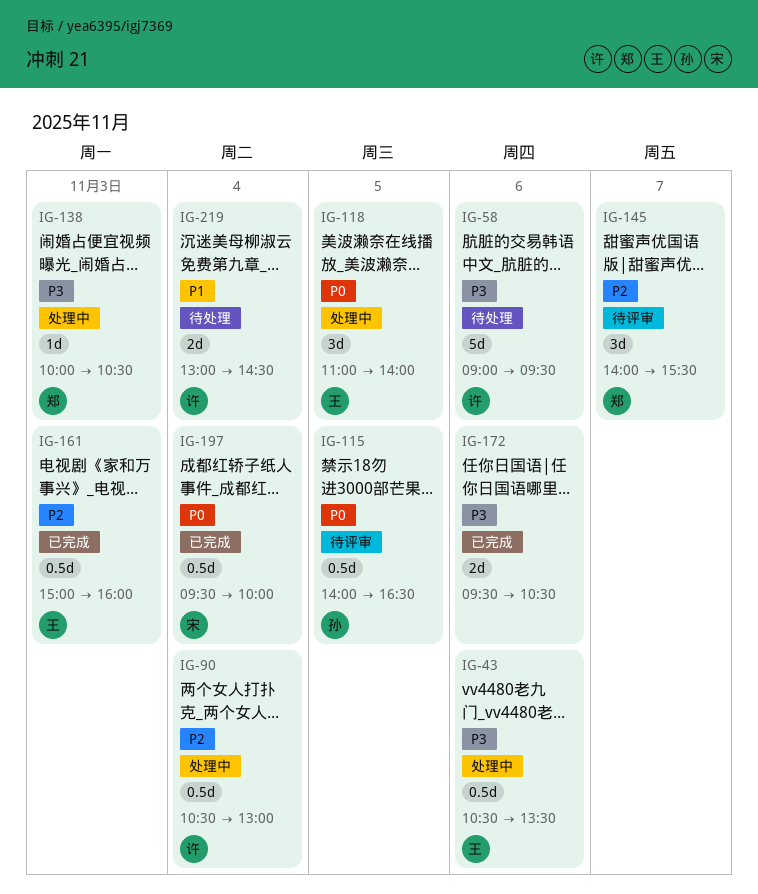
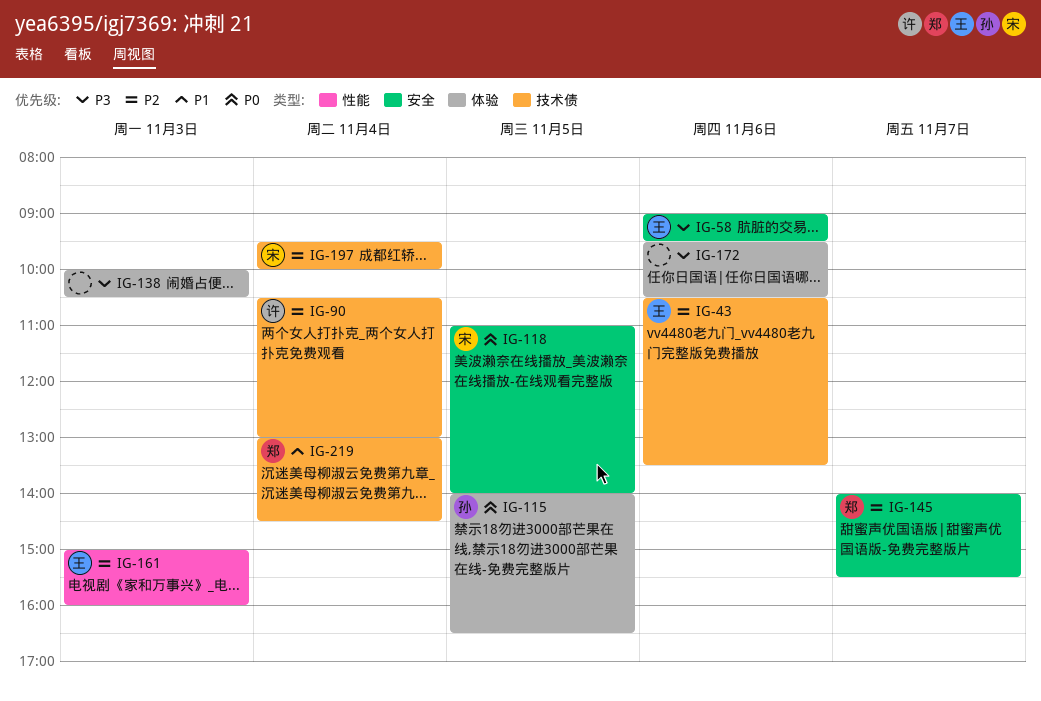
IG-43, priority: P3 -> P2
IG-58, owner: 许 -> 王
IG-118, owner: 王 -> 宋
IG-138, owner: 郑 -> none
IG-197, priority: P0 -> P2
IG-219, owner: 许 -> 郑

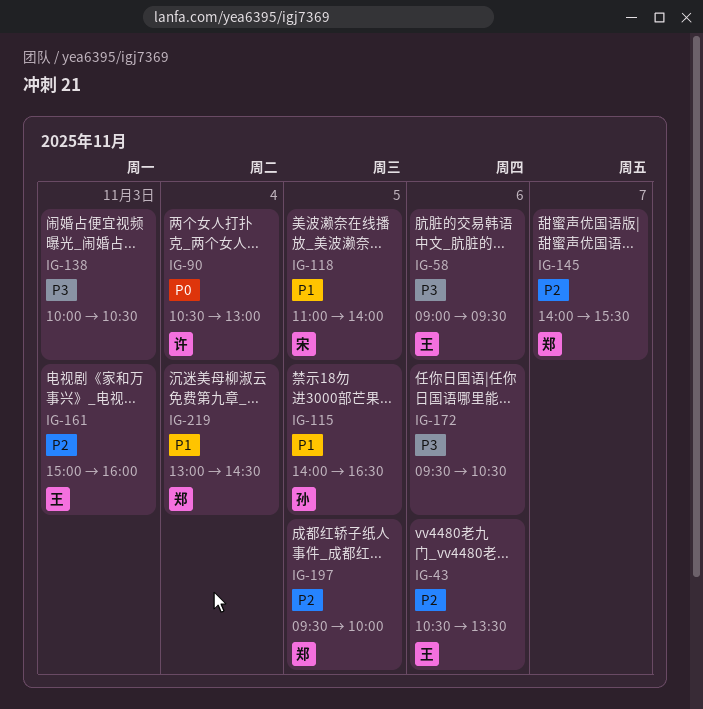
IG-90, priority: P2 -> P0
IG-115, priority: P0 -> P1
IG-118, priority: P0 -> P1
IG-197, owner: 宋 -> 郑
IG-197, day: Nov 4 -> Nov 5

